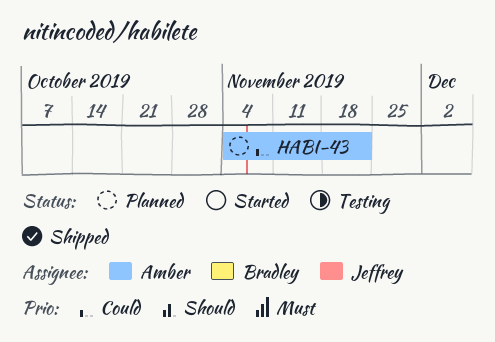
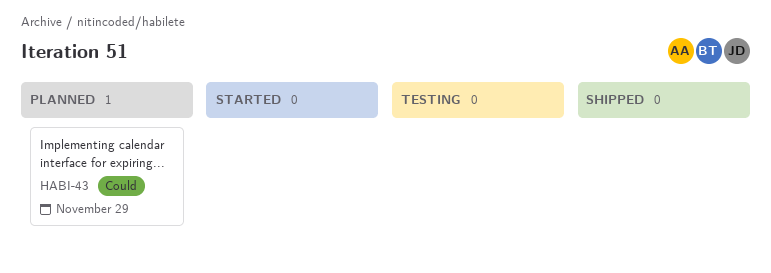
HABI-43, due: Nov 22 -> Nov 29

